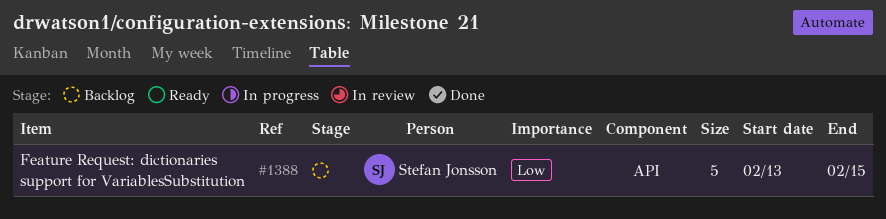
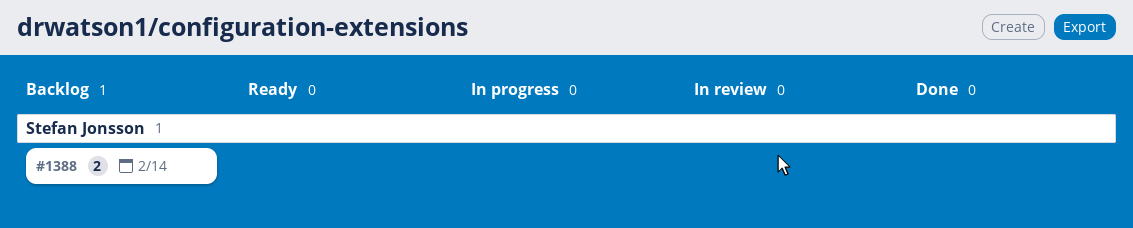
#1388, estimate: 5 -> 2
#1388, due: Feb 15 -> Feb 14

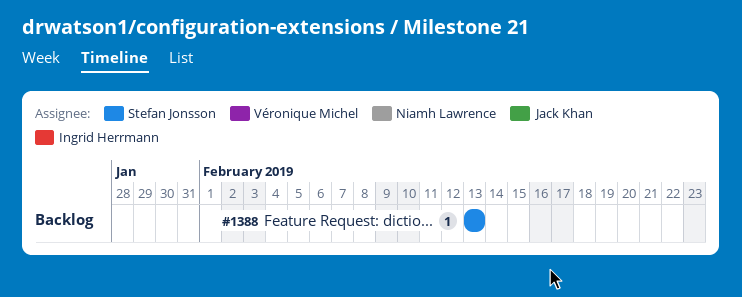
#1388, estimate: 2 -> 1
#1388, due: Feb 14 -> Feb 13

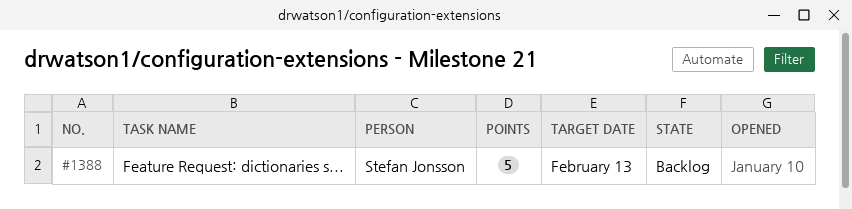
#1388, estimate: 1 -> 5

